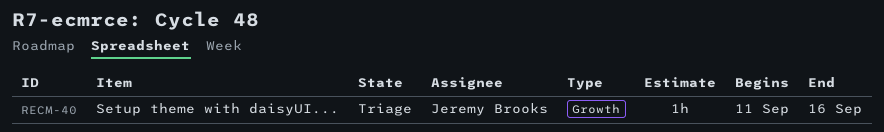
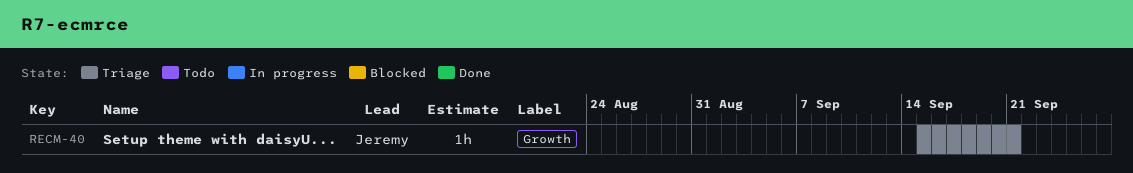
RECM-40, start: Sep 11 -> Sep 15
RECM-40, due: Sep 16 -> Sep 21

